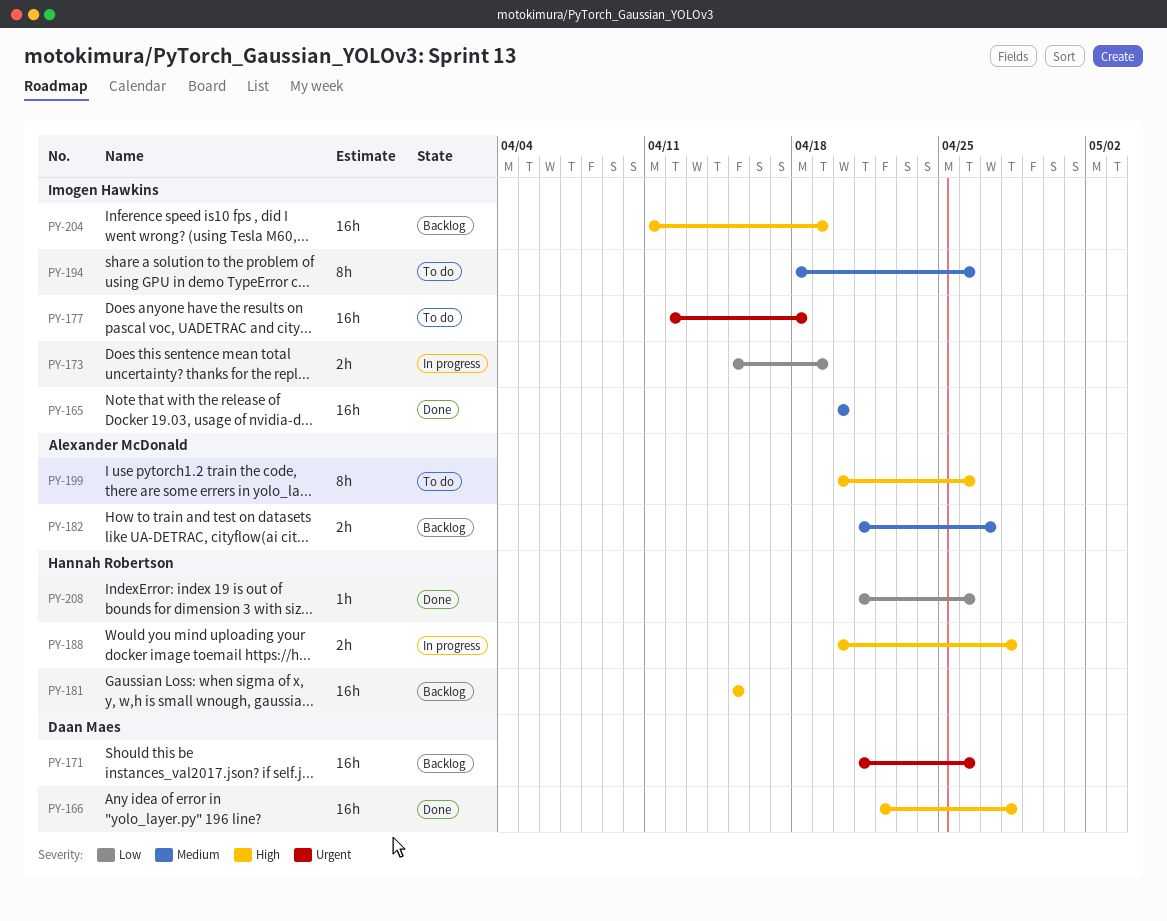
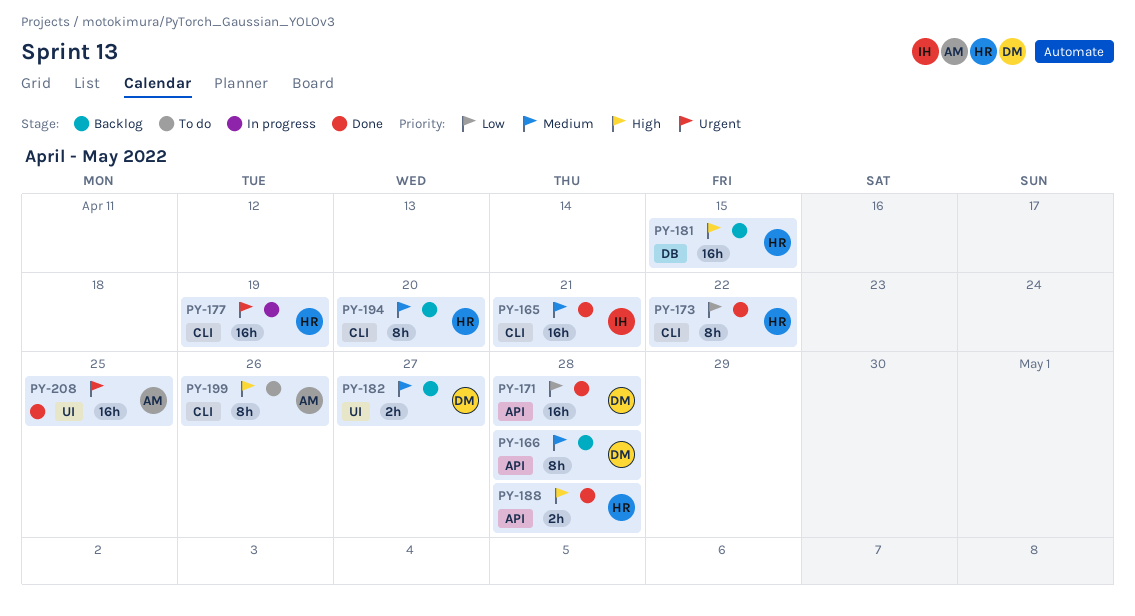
PY-165, due: Apr 20 -> Apr 21
PY-166, status: Done -> Backlog
PY-166, priority: High -> Medium
PY-166, estimate: 16h -> 8h
PY-171, status: Backlog -> Done
PY-171, priority: Urgent -> Low
PY-171, due: Apr 26 -> Apr 28
PY-173, status: In progress -> Done
PY-173, owner: Imogen Hawkins -> Hannah Robertson
PY-173, estimate: 2h -> 8h
PY-173, due: Apr 19 -> Apr 22
PY-177, status: To do -> In progress
PY-177, owner: Imogen Hawkins -> Hannah Robertson
PY-177, due: Apr 18 -> Apr 19
PY-182, owner: Alexander McDonald -> Daan Maes
PY-188, status: In progress -> Done
PY-194, status: To do -> Backlog
PY-194, owner: Imogen Hawkins -> Hannah Robertson
PY-194, due: Apr 26 -> Apr 20
PY-204: present -> none
PY-208, owner: Hannah Robertson -> Alexander McDonald
PY-208, priority: Low -> Urgent
PY-208, estimate: 1h -> 16h
PY-208, due: Apr 26 -> Apr 25

